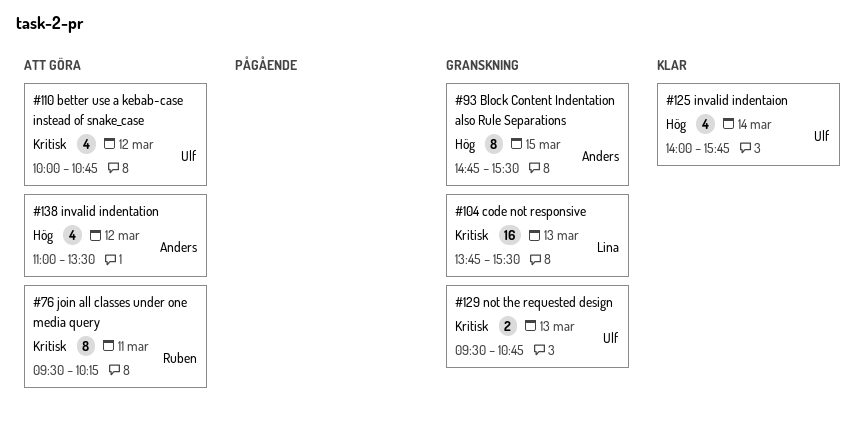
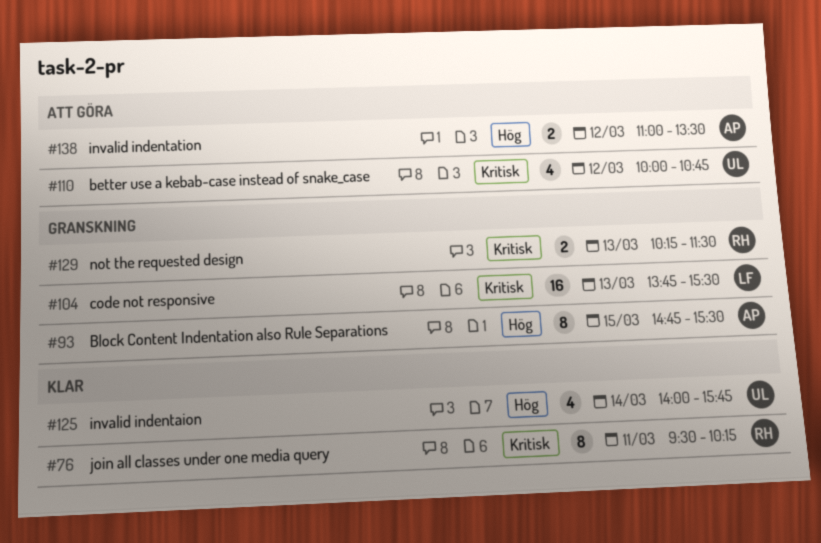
#76, status: Att göra -> Klar
#129, owner: Ulf -> Ruben
#129, begins: 09:30 -> 10:15
#129, ends: 10:45 -> 11:30
#138, estimate: 4 -> 2

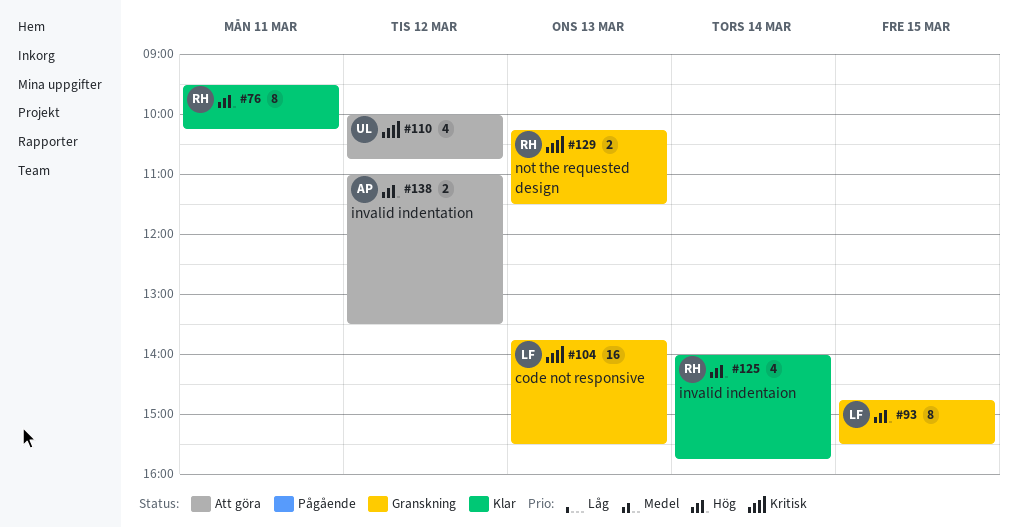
#76, priority: Kritisk -> Hög
#93, owner: AP -> LF
#125, owner: UL -> RH

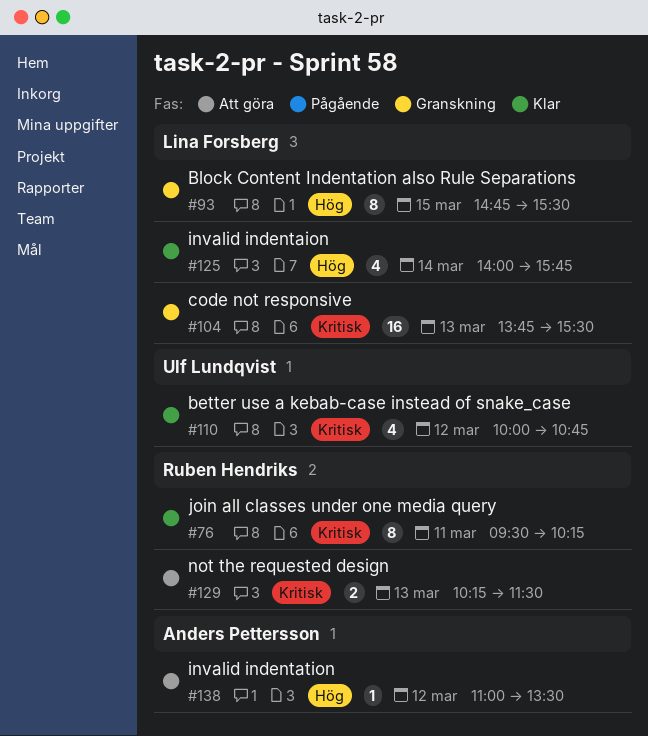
#76, priority: Hög -> Kritisk
#110, status: Att göra -> Klar
#125, owner: Ruben Hendriks -> Lina Forsberg
#129, status: Granskning -> Att göra
#138, estimate: 2 -> 1

